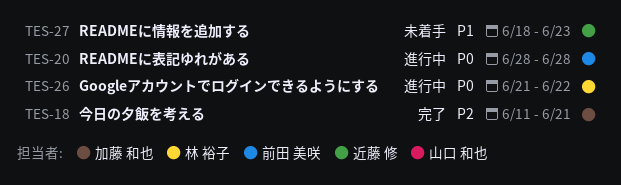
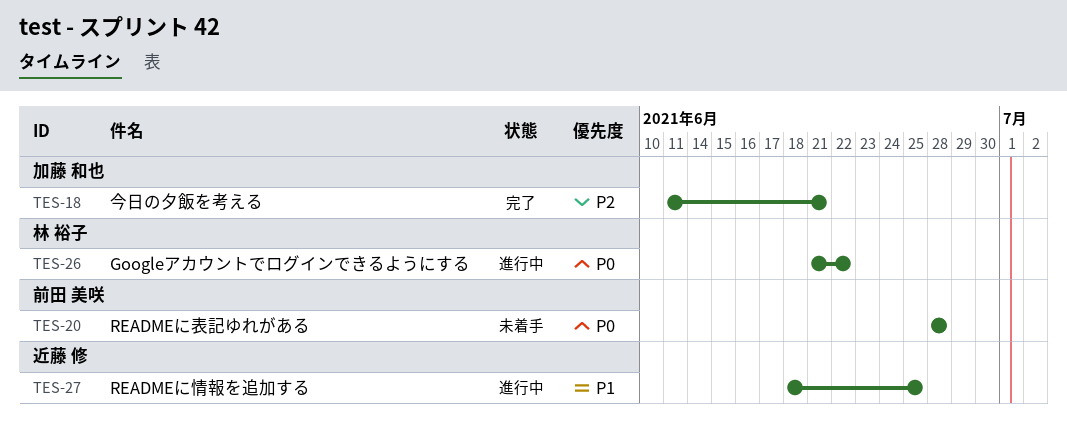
TES-20, status: 進行中 -> 未着手
TES-27, status: 未着手 -> 進行中
TES-27, due: Jun 23 -> Jun 25

